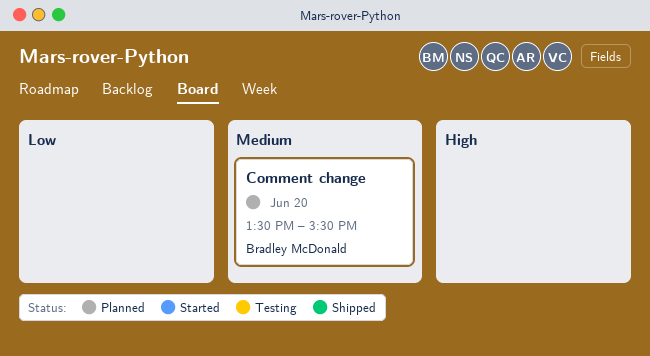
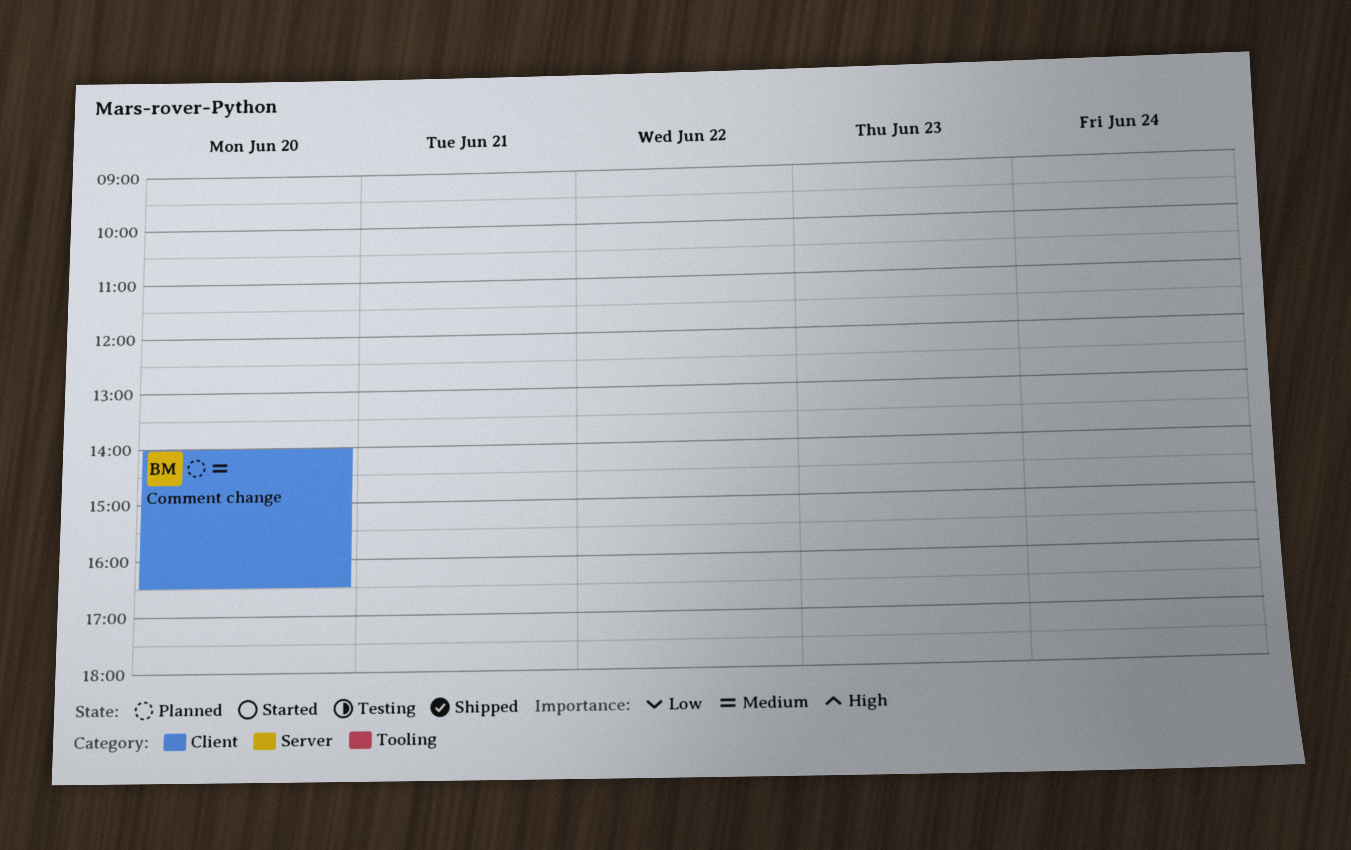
Comment change, begins: 13:30 -> 14:00
Comment change, ends: 15:30 -> 16:30

